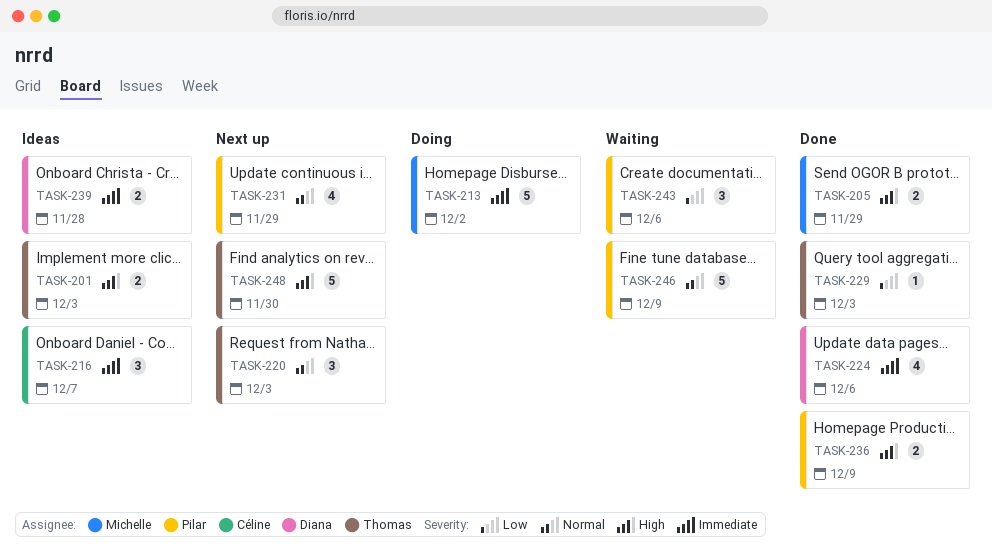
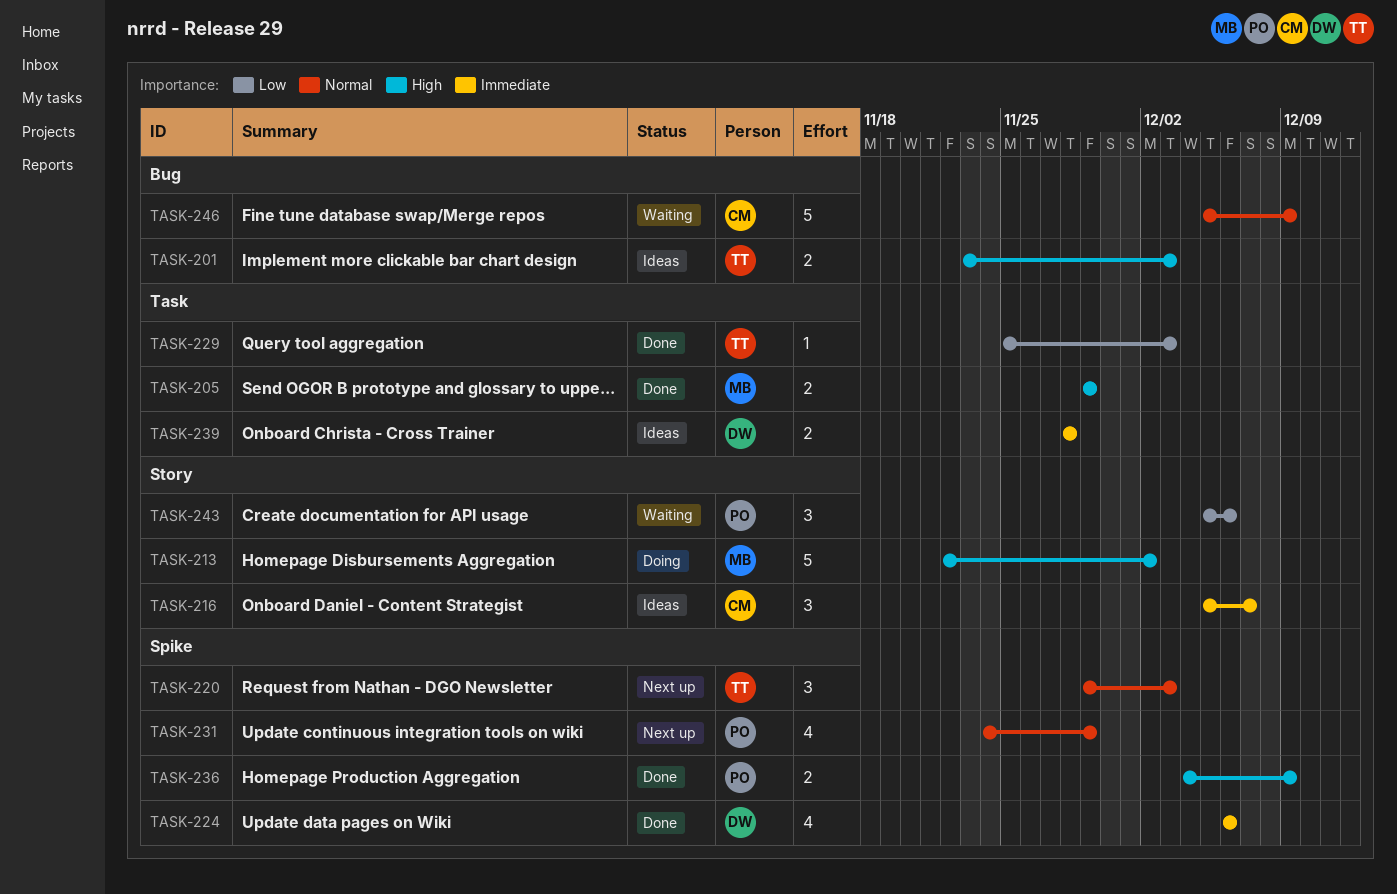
TASK-213, priority: Immediate -> High
TASK-246, owner: Pilar -> Céline
TASK-248: present -> none

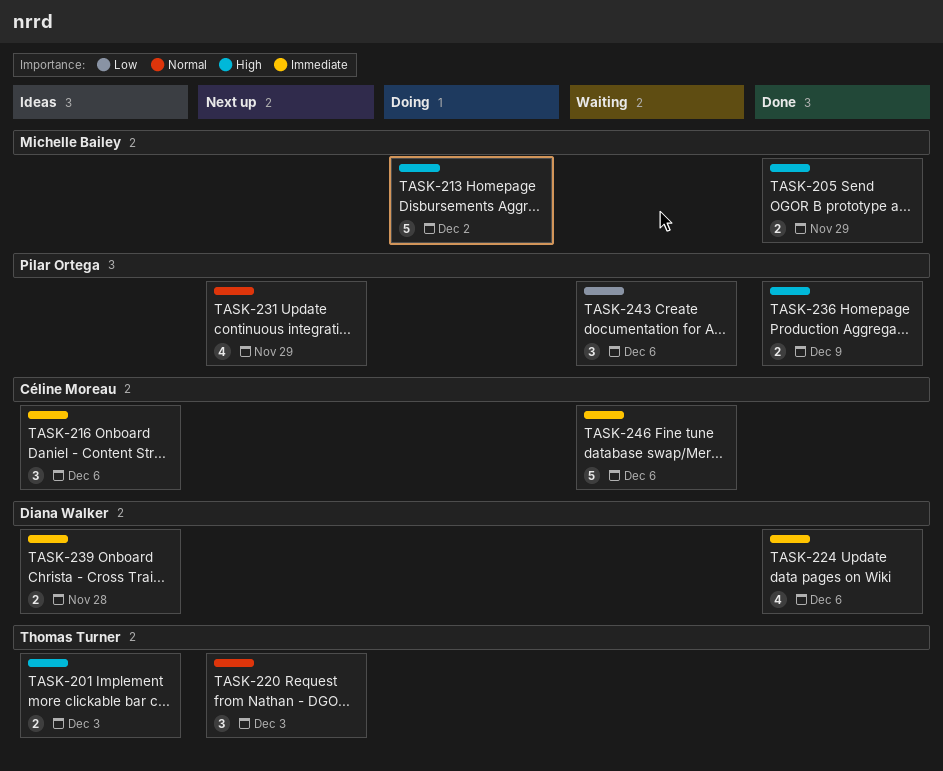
TASK-216, due: Dec 7 -> Dec 6
TASK-229: present -> none
TASK-246, priority: Normal -> Immediate
TASK-246, due: Dec 9 -> Dec 6

